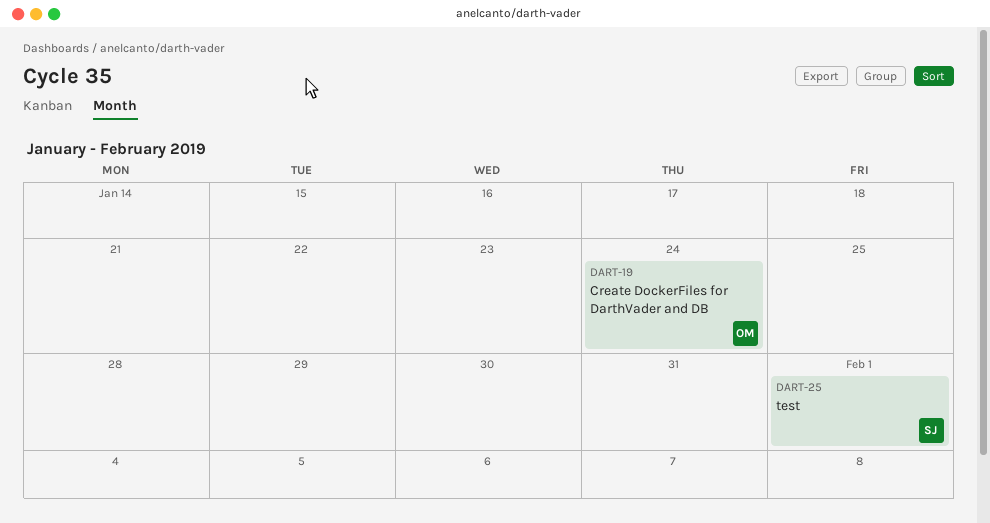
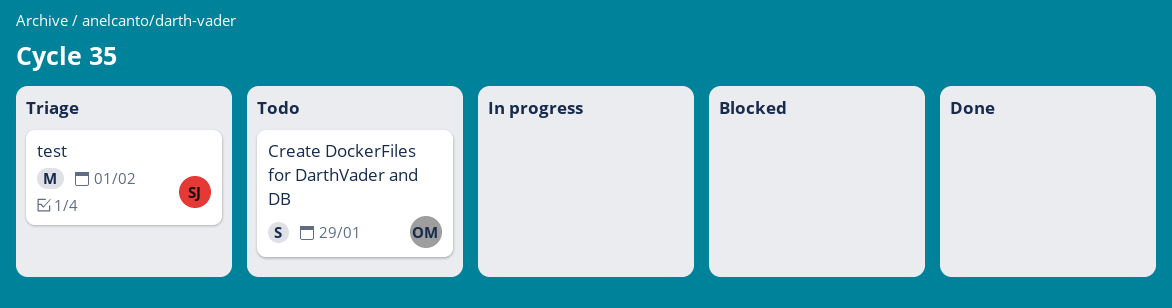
Create DockerFiles for DarthVader and DB, due: Jan 24 -> Jan 29

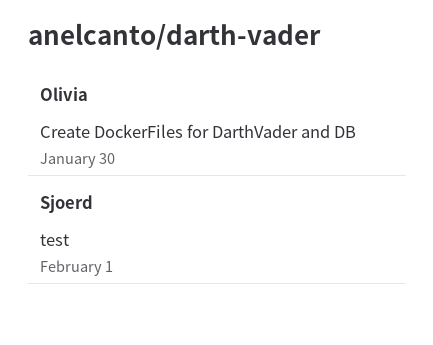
Create DockerFiles for DarthVader and DB, due: Jan 29 -> Jan 30

